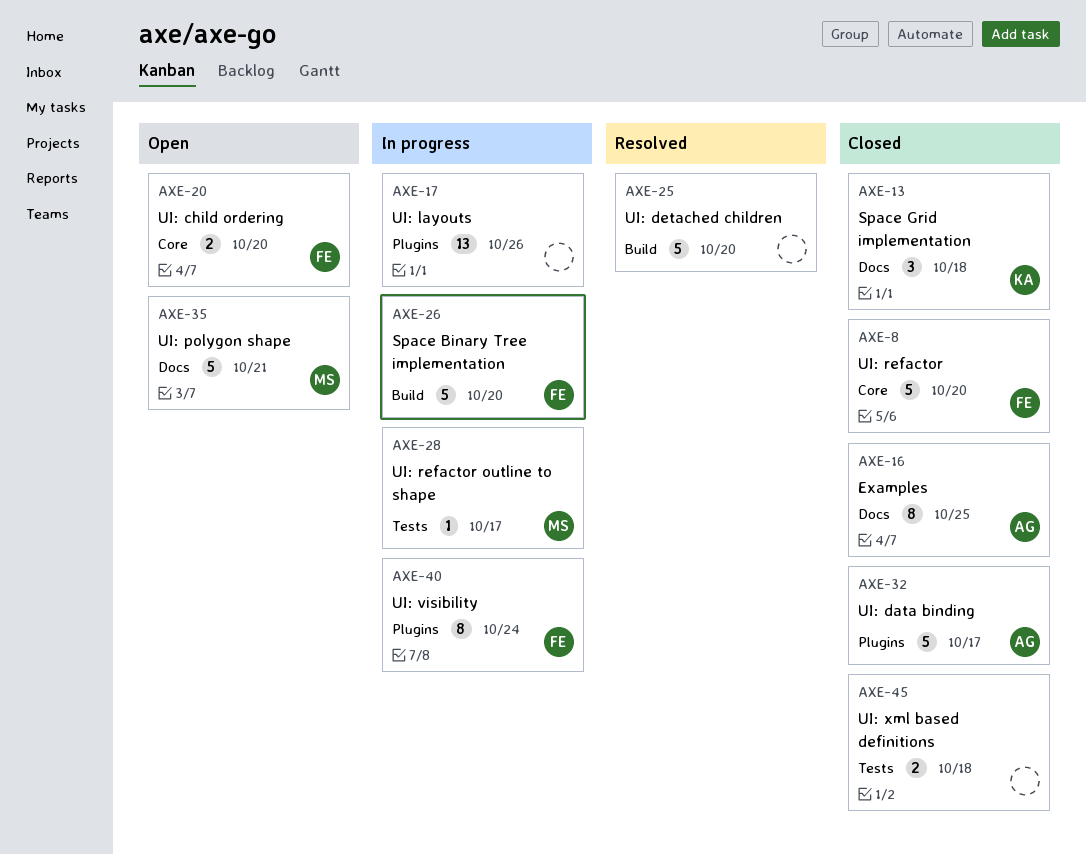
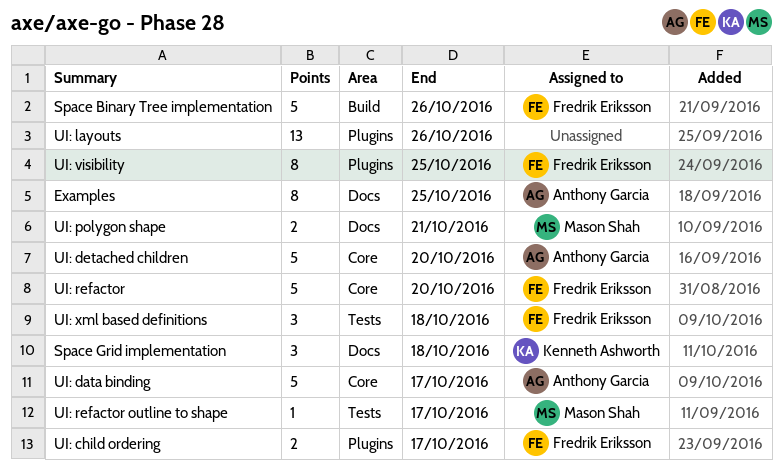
Space Binary Tree implementation, due: Oct 20 -> Oct 26
UI: child ordering, label: Core -> Plugins
UI: child ordering, due: Oct 20 -> Oct 17
UI: data binding, label: Plugins -> Core
UI: detached children, owner: none -> Anthony Garcia
UI: detached children, label: Build -> Core
UI: polygon shape, estimate: 5 -> 2
UI: visibility, due: Oct 24 -> Oct 25
UI: xml based definitions, owner: none -> Fredrik Eriksson
UI: xml based definitions, estimate: 2 -> 3

